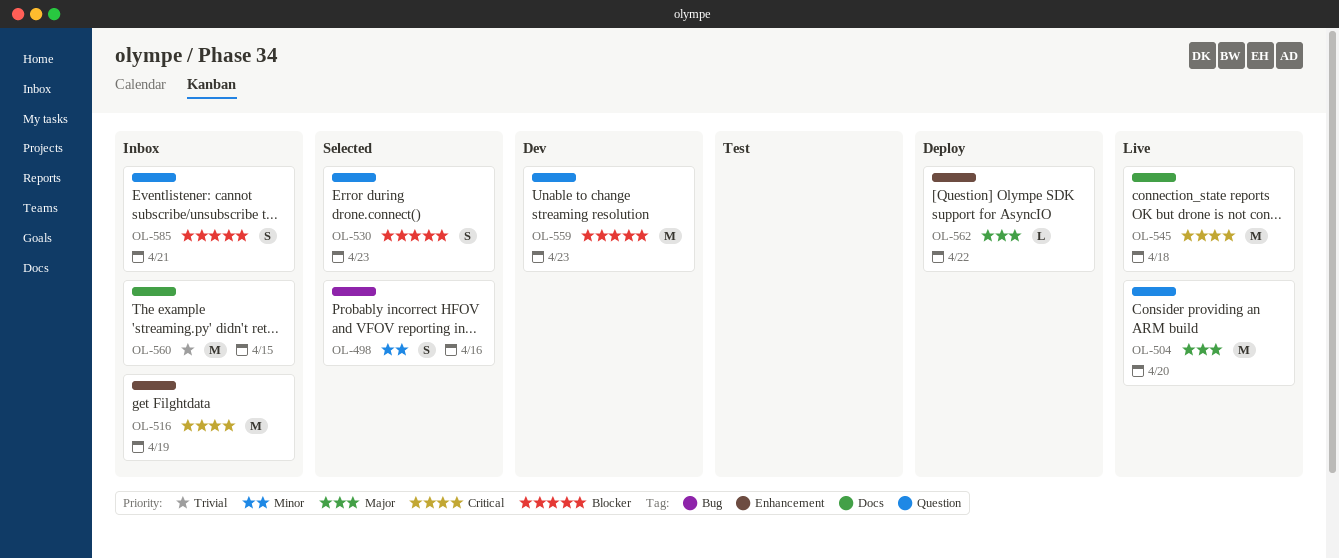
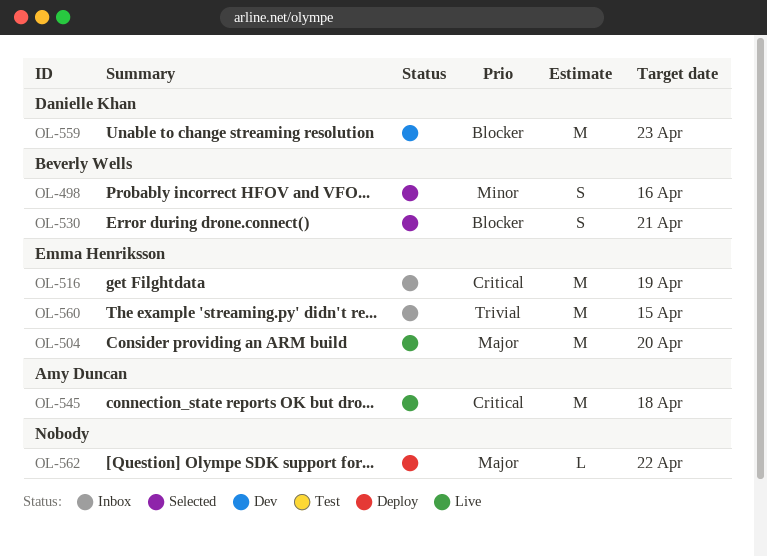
OL-530, due: Apr 23 -> Apr 21
OL-585: present -> none

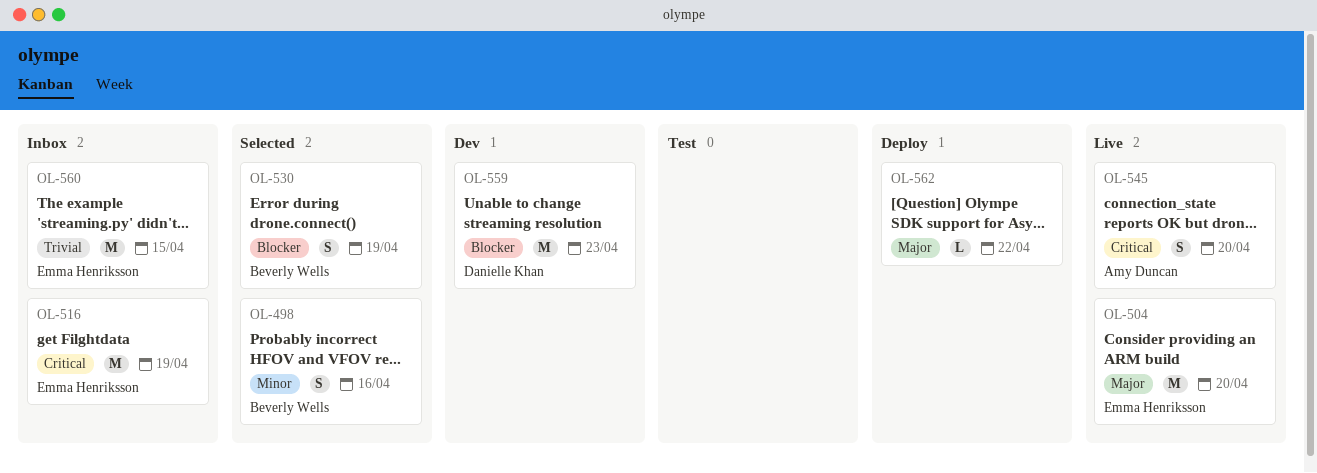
OL-530, due: Apr 21 -> Apr 19
OL-545, estimate: M -> S
OL-545, due: Apr 18 -> Apr 20

